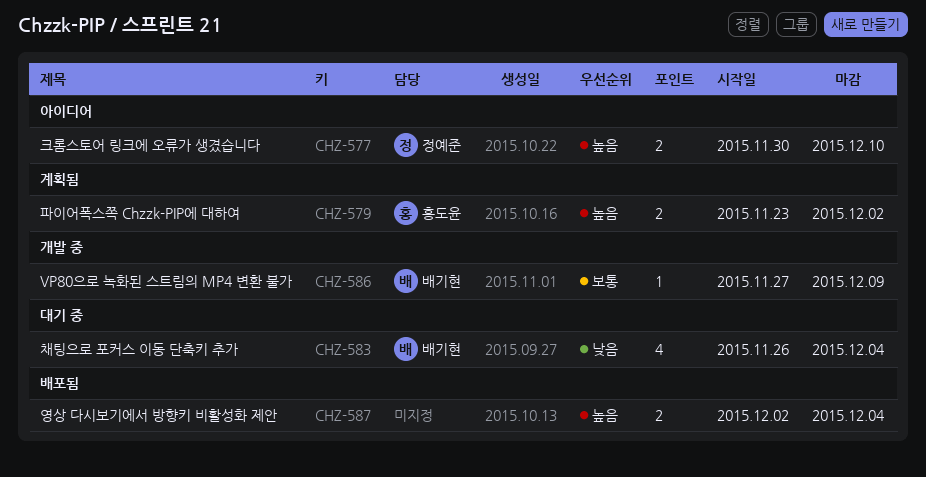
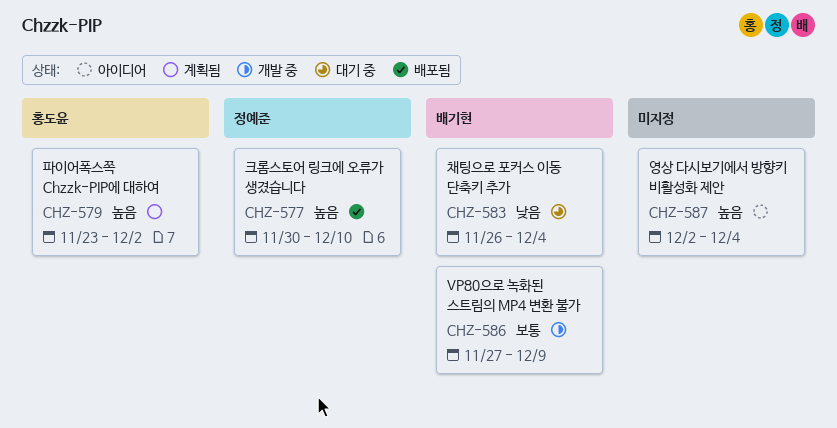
CHZ-577, status: 아이디어 -> 배포됨
CHZ-587, status: 배포됨 -> 아이디어

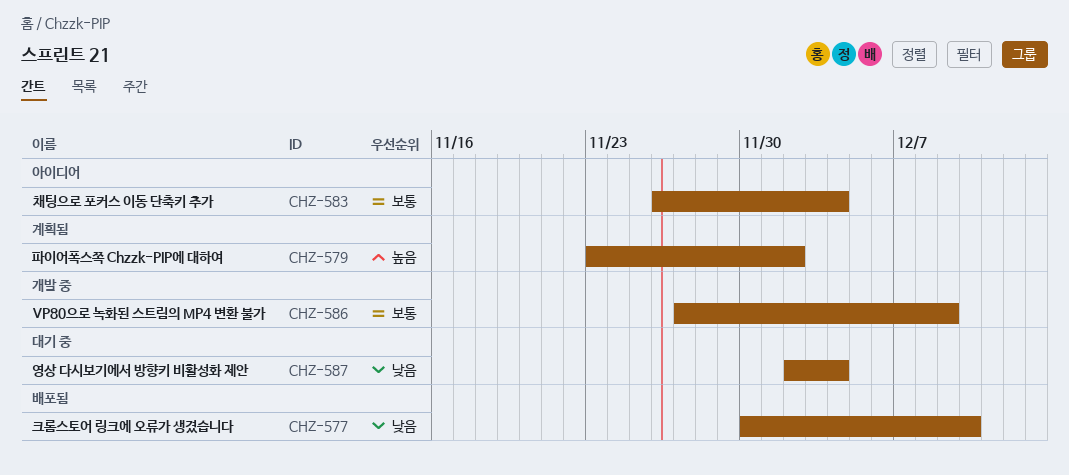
CHZ-577, priority: 높음 -> 낮음
CHZ-583, status: 대기 중 -> 아이디어
CHZ-583, priority: 낮음 -> 보통
CHZ-587, status: 아이디어 -> 대기 중
CHZ-587, priority: 높음 -> 낮음

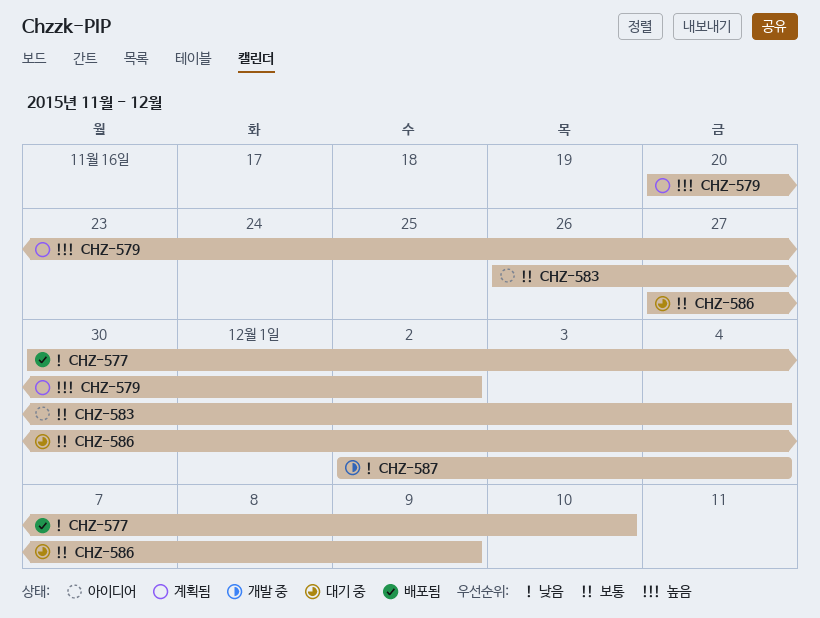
CHZ-579, start: Nov 23 -> Nov 20
CHZ-586, status: 개발 중 -> 대기 중
CHZ-587, status: 대기 중 -> 개발 중

